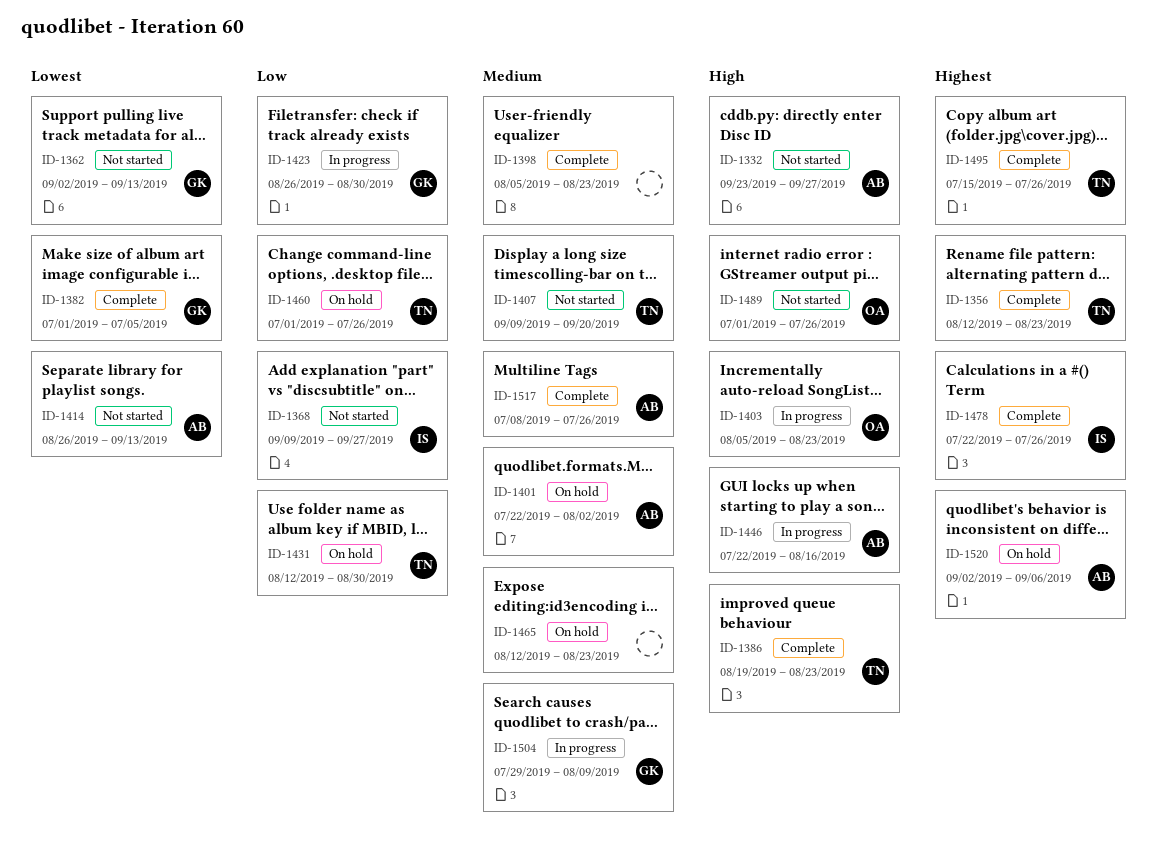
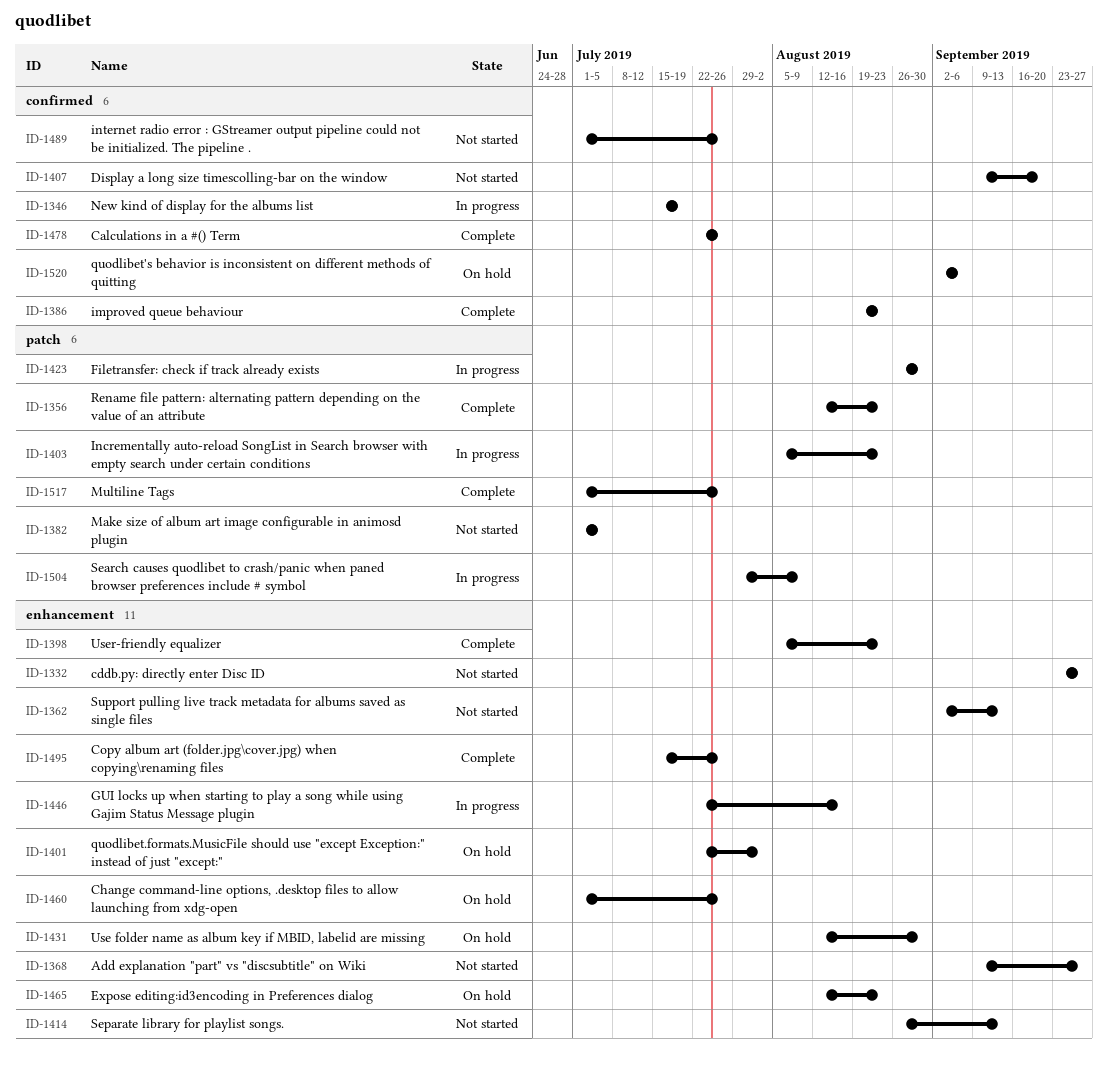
ID-1346: none -> present
ID-1382, status: Complete -> Not started
ID-1517, start: Jul 8 -> Jul 1

